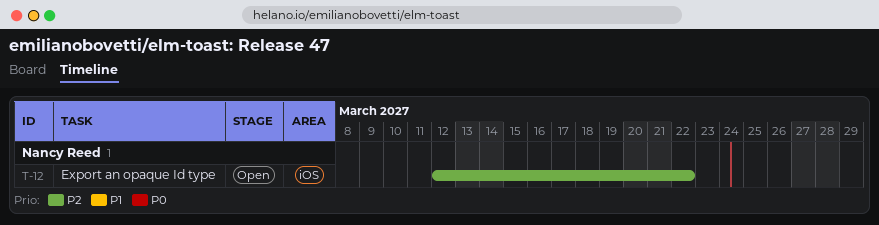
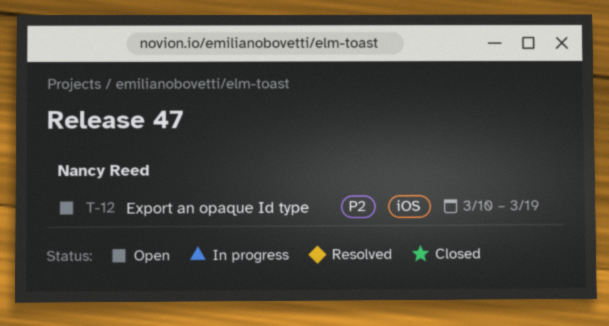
T-12, start: Mar 12 -> Mar 10
T-12, due: Mar 22 -> Mar 19

